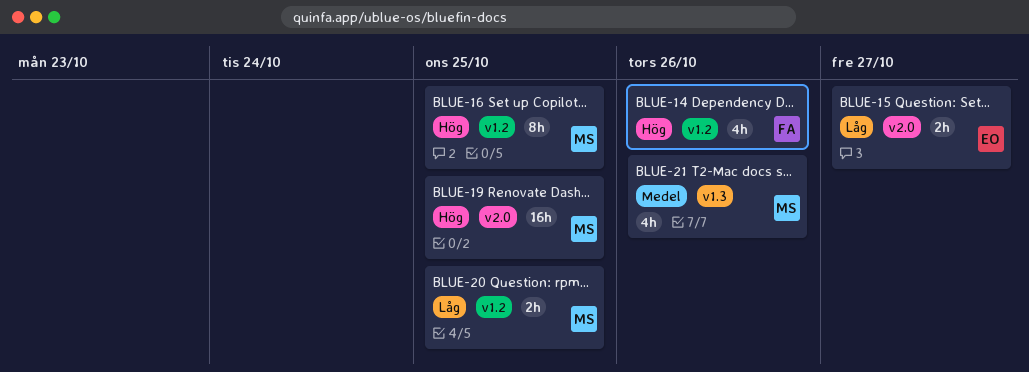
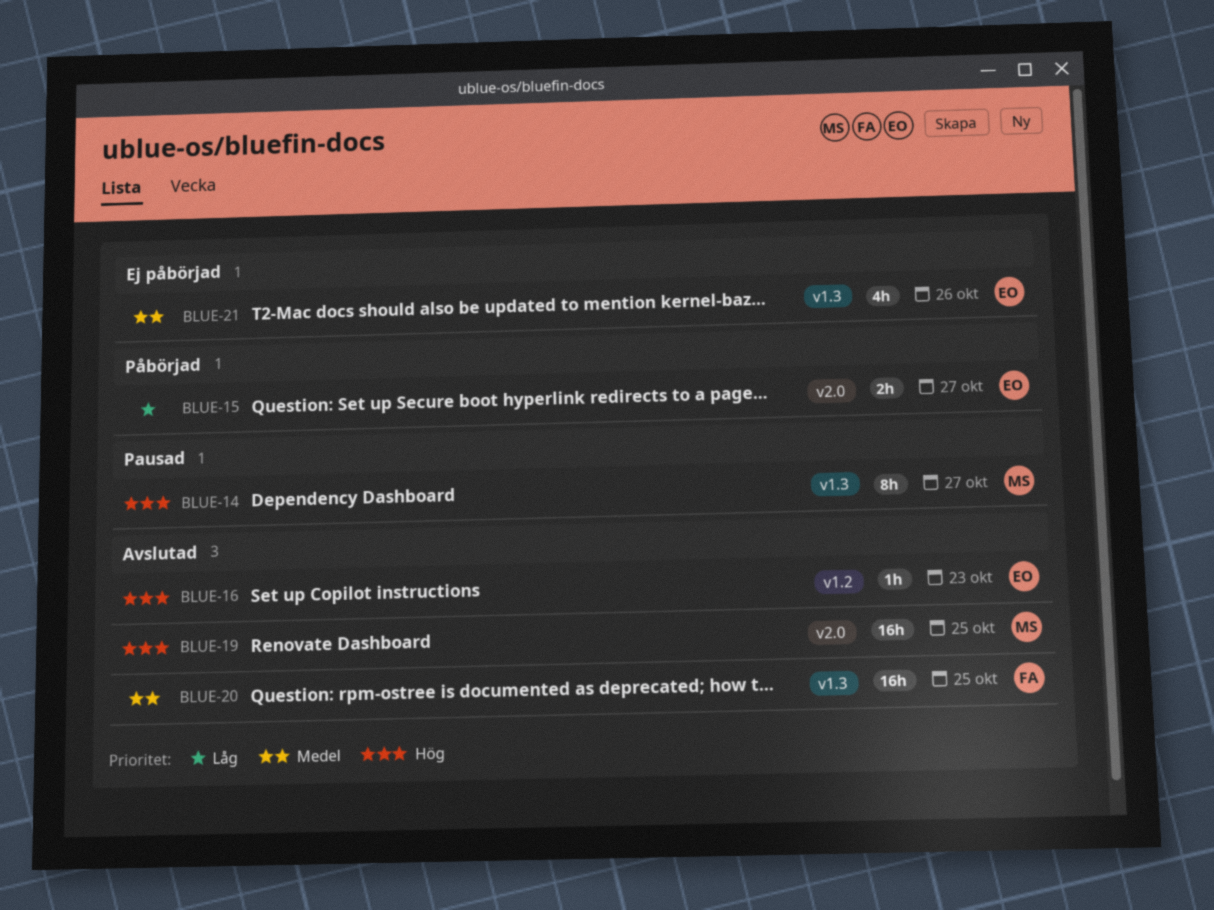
BLUE-14, owner: FA -> MS
BLUE-14, label: v1.2 -> v1.3
BLUE-14, estimate: 4h -> 8h
BLUE-14, due: Oct 26 -> Oct 27
BLUE-16, owner: MS -> EO
BLUE-16, estimate: 8h -> 1h
BLUE-16, due: Oct 25 -> Oct 23
BLUE-20, owner: MS -> FA
BLUE-20, priority: Låg -> Medel
BLUE-20, label: v1.2 -> v1.3
BLUE-20, estimate: 2h -> 16h
BLUE-21, owner: MS -> EO

